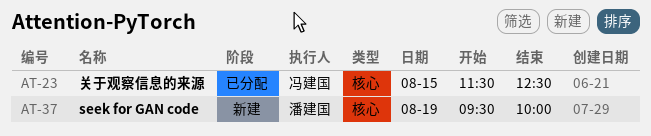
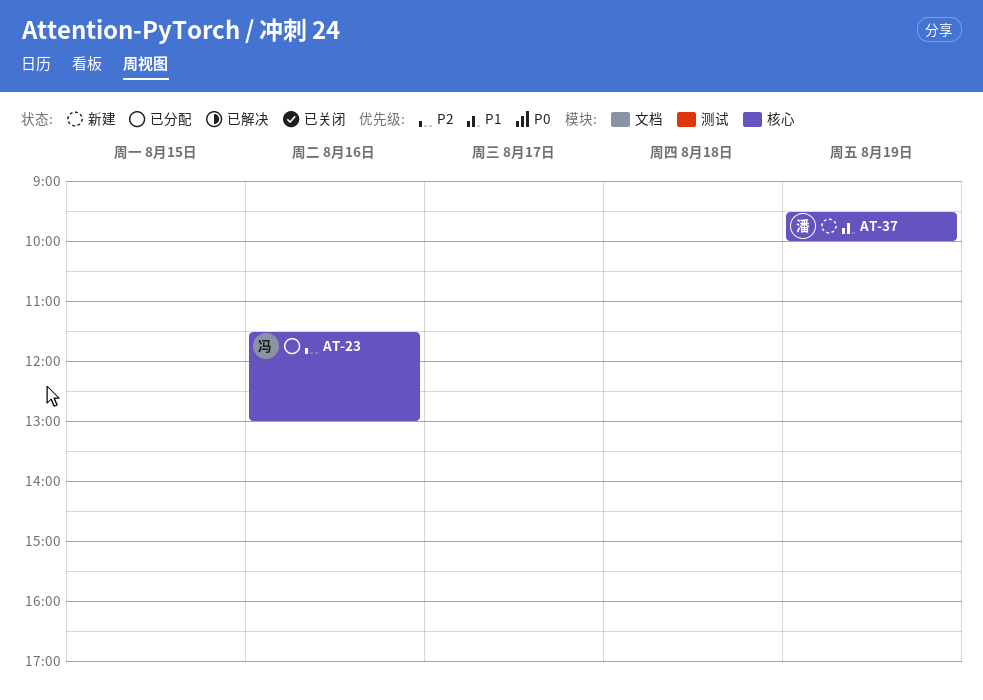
AT-23, day: Aug 15 -> Aug 16
AT-23, ends: 12:30 -> 13:00

